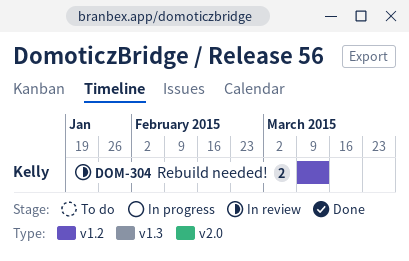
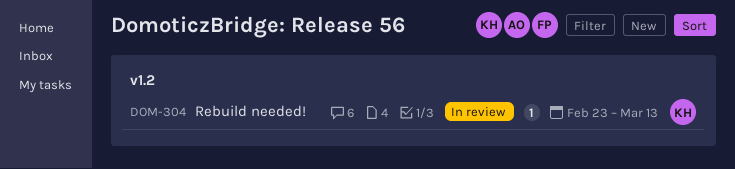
DOM-304, estimate: 2 -> 1
DOM-304, start: Mar 9 -> Feb 23

